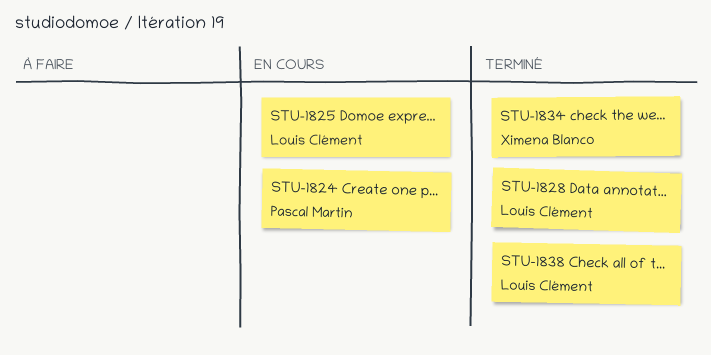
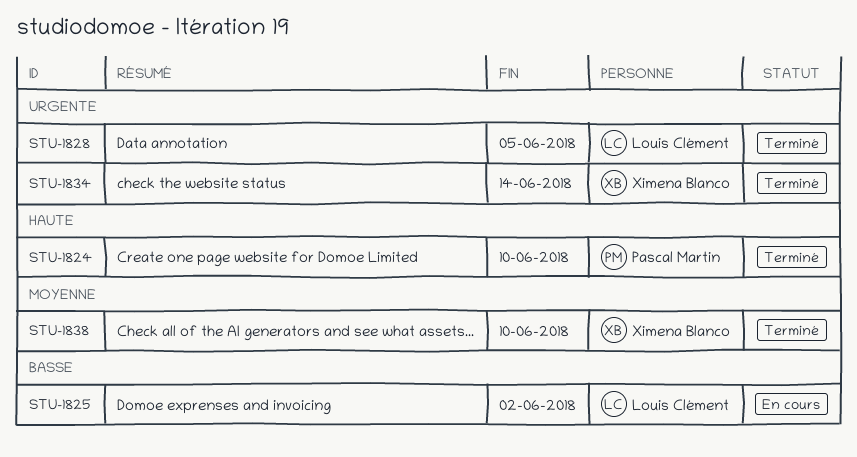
STU-1824, status: En cours -> Terminé
STU-1838, owner: Louis Clément -> Ximena Blanco

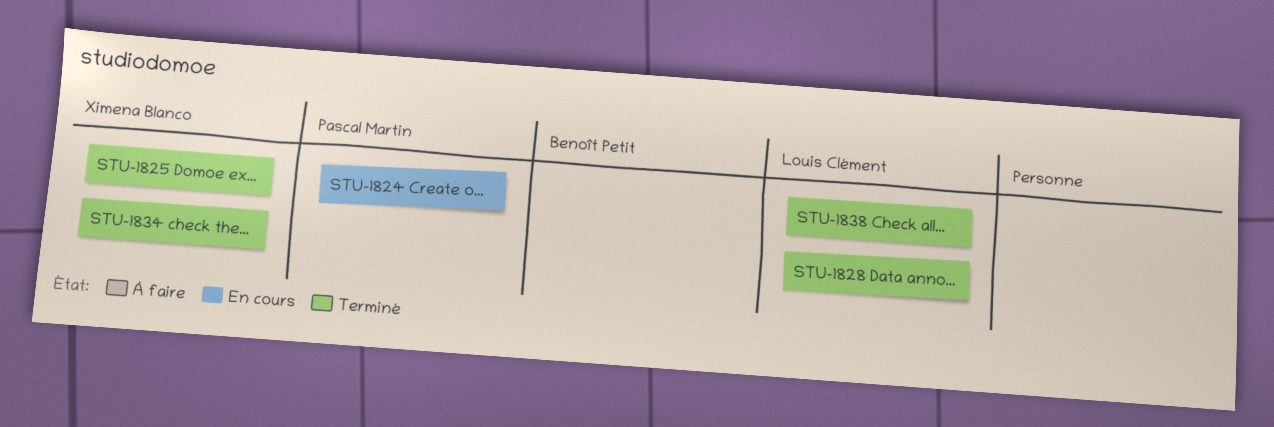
STU-1824, status: Terminé -> En cours
STU-1825, status: En cours -> Terminé
STU-1825, owner: Louis Clément -> Ximena Blanco
STU-1838, owner: Ximena Blanco -> Louis Clément

